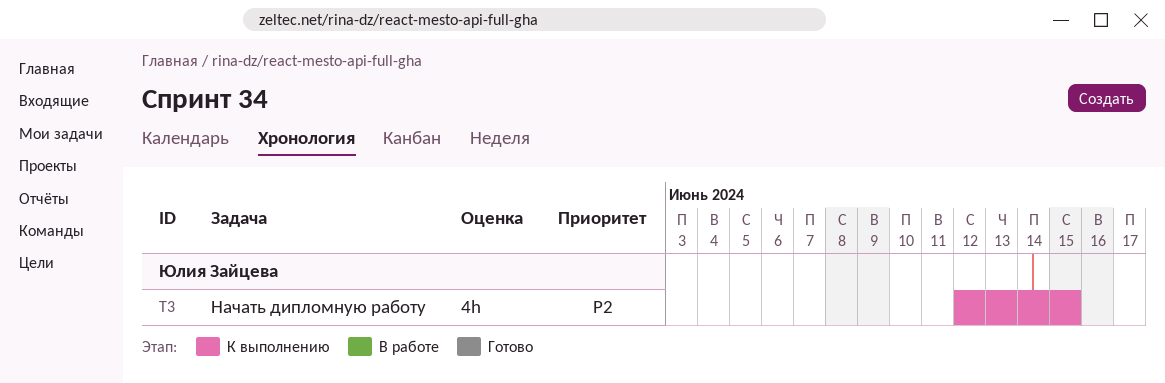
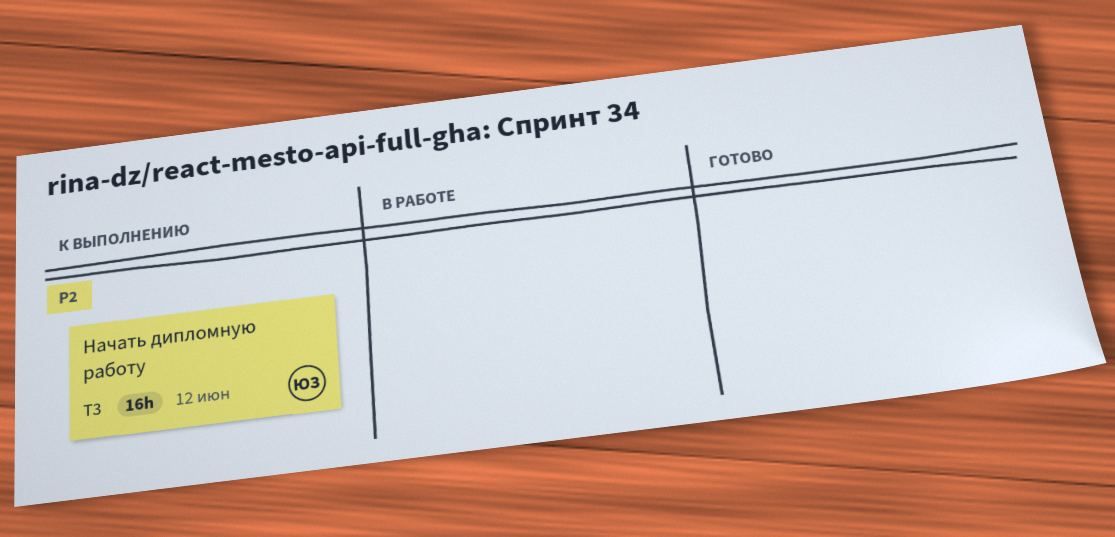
T3, estimate: 4h -> 16h
T3, due: Jun 15 -> Jun 12

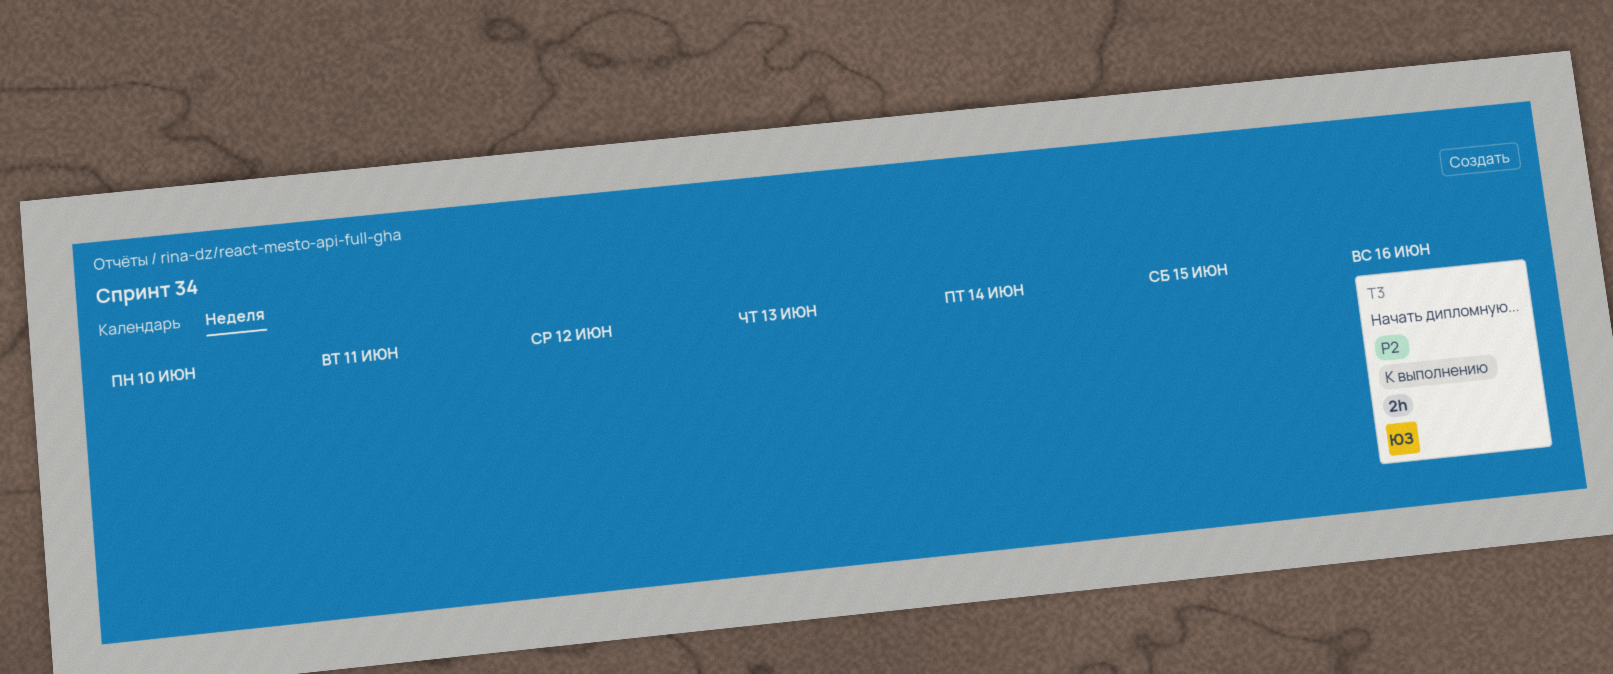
T3, estimate: 16h -> 2h
T3, due: Jun 12 -> Jun 16

